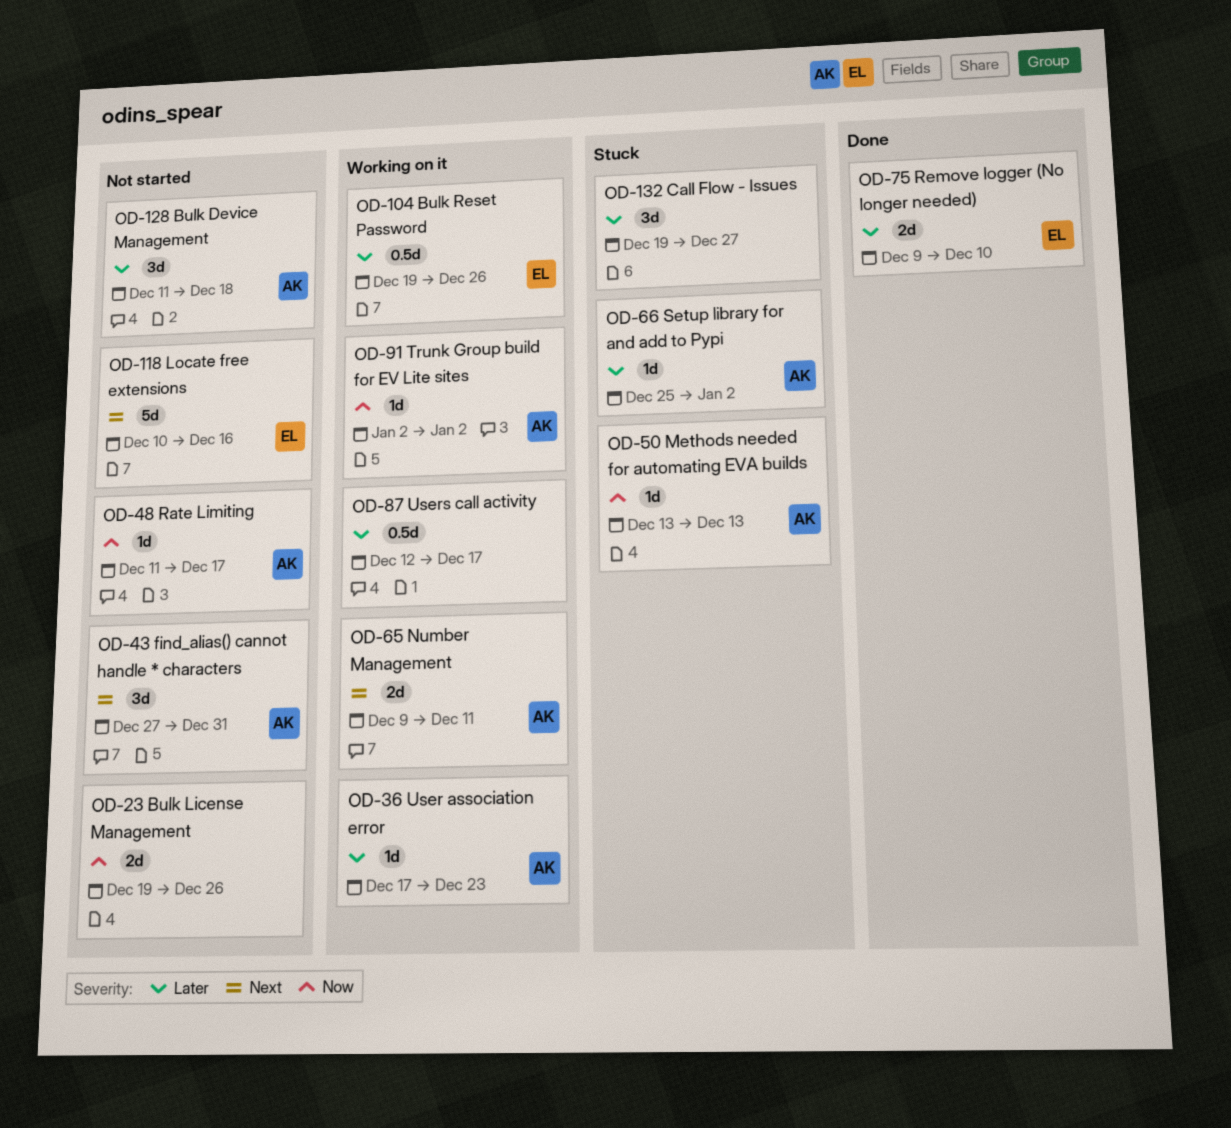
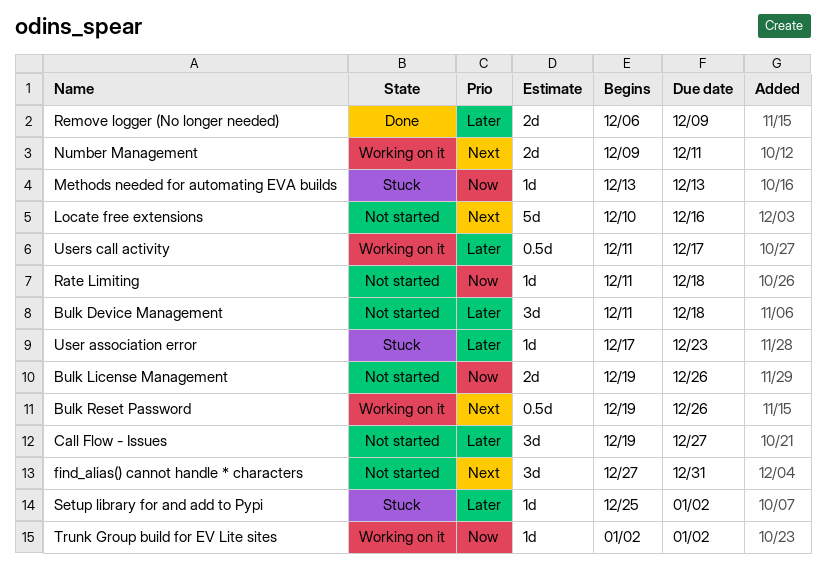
Bulk Reset Password, priority: Later -> Next
Call Flow - Issues, status: Stuck -> Not started
Rate Limiting, due: Dec 17 -> Dec 18
Remove logger (No longer needed), start: Dec 9 -> Dec 6
Remove logger (No longer needed), due: Dec 10 -> Dec 9
User association error, status: Working on it -> Stuck
Users call activity, start: Dec 12 -> Dec 11

